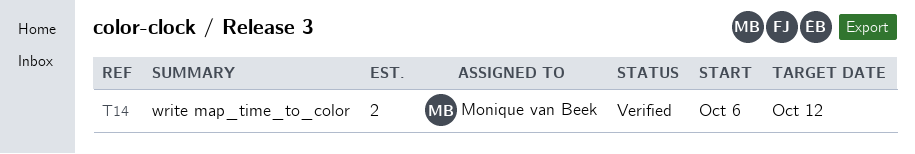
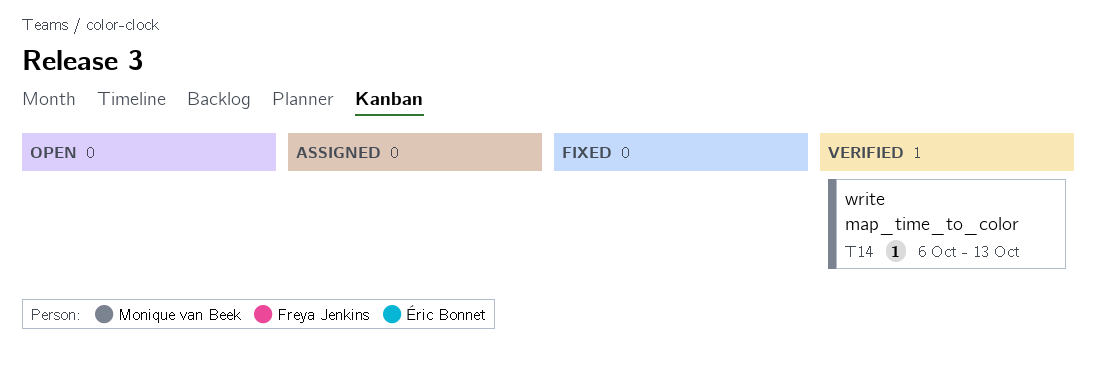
T14, estimate: 2 -> 1
T14, due: Oct 12 -> Oct 13

